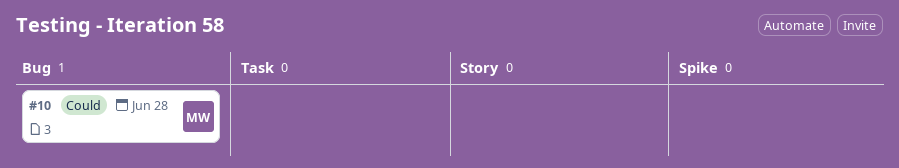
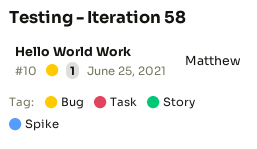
#10, due: Jun 28 -> Jun 25

